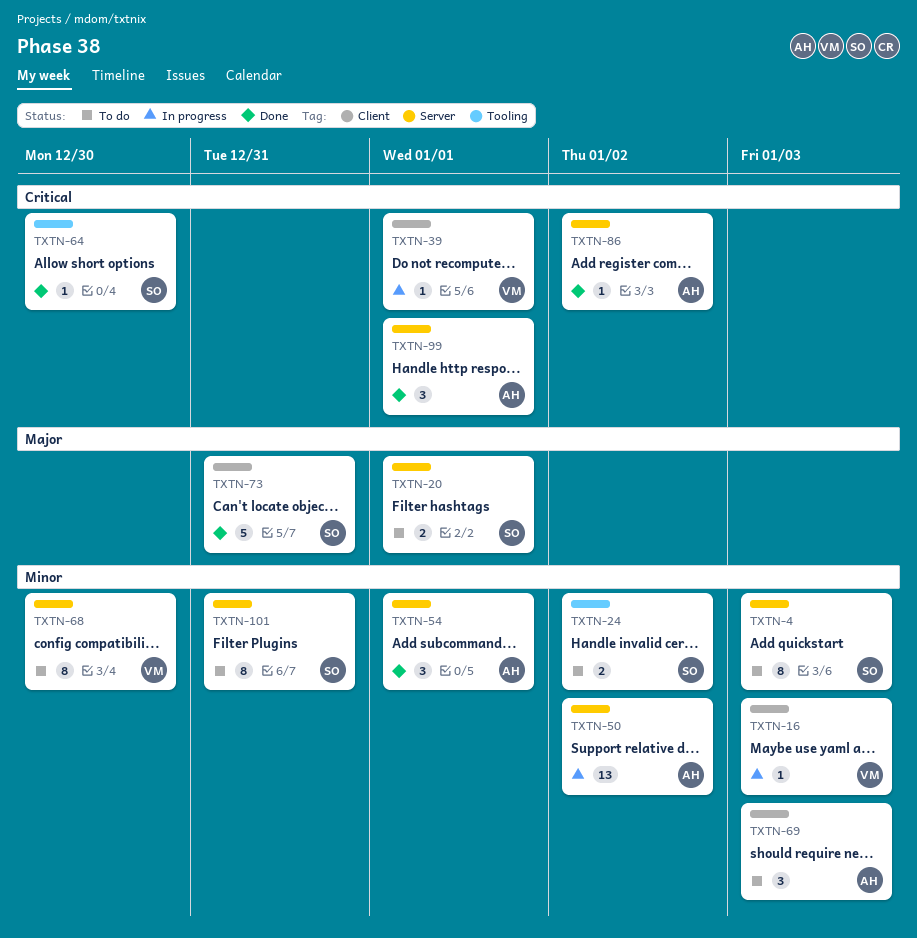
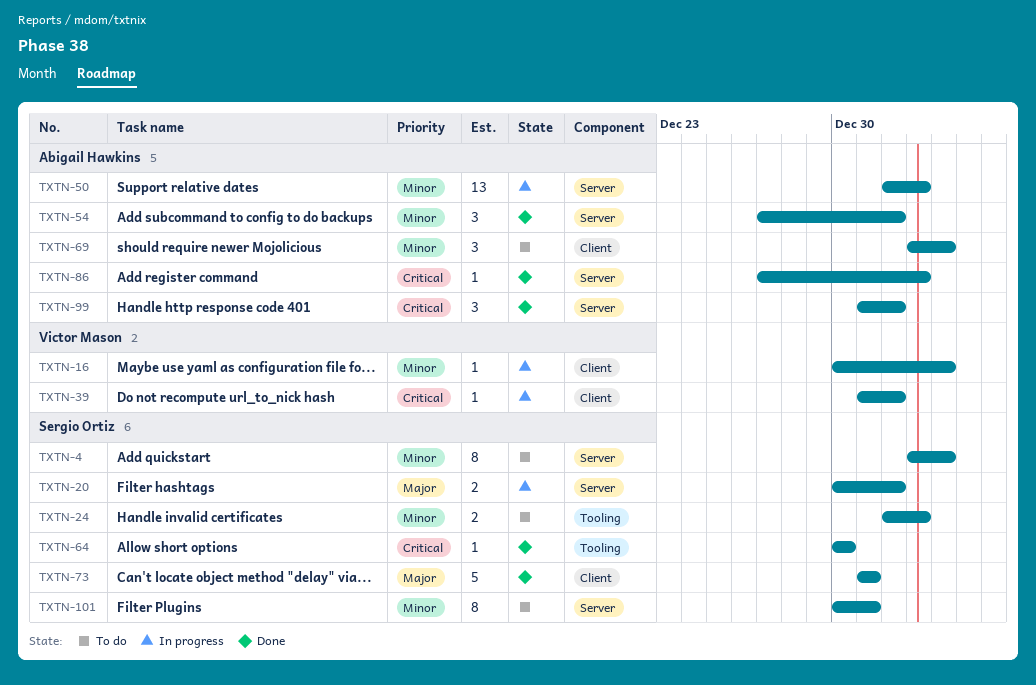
TXTN-20, status: To do -> In progress
TXTN-68: present -> none

